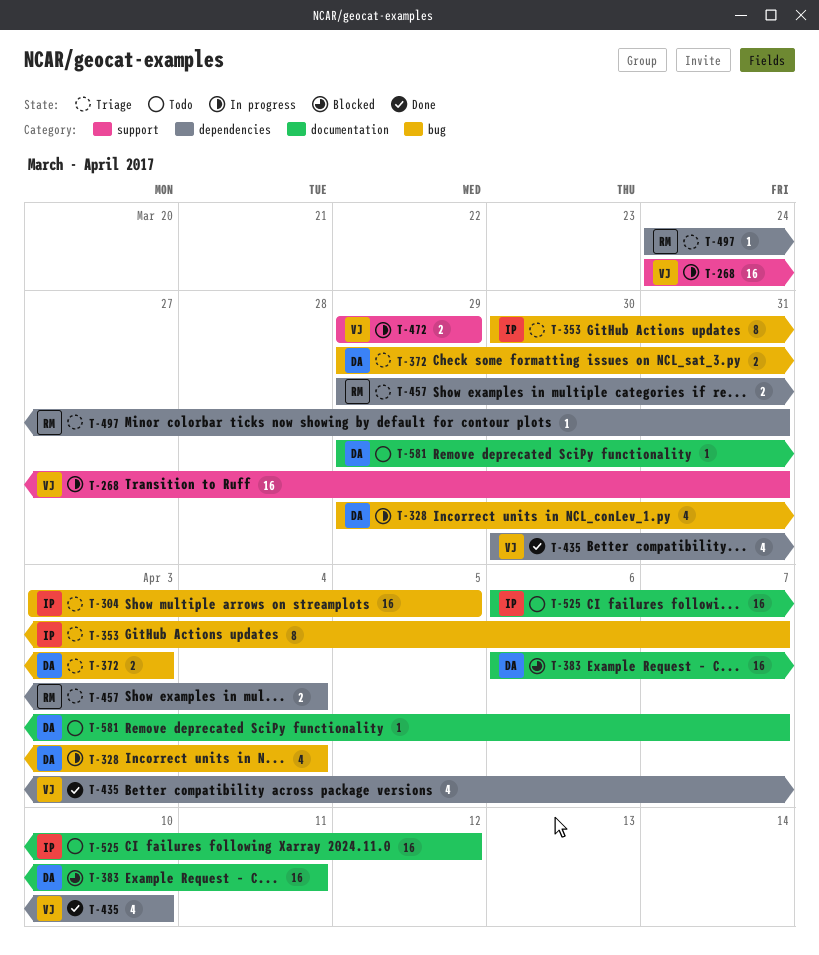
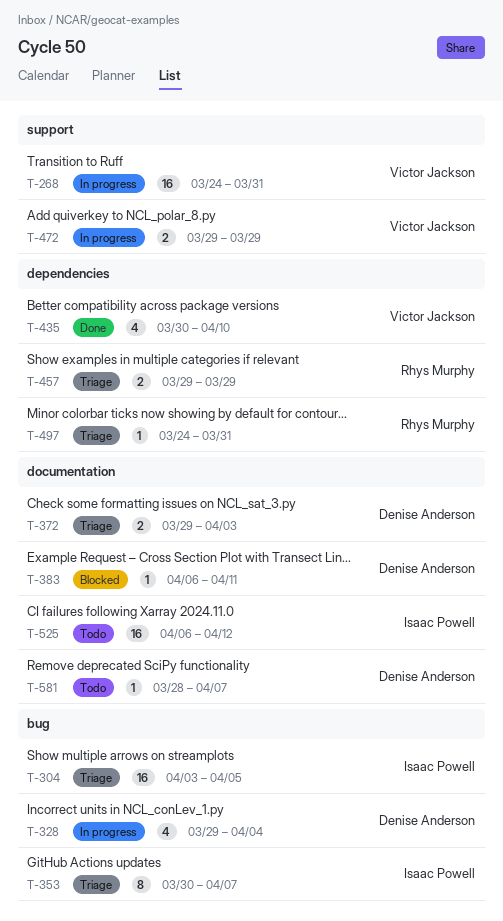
T-372, label: bug -> documentation
T-383, estimate: 16 -> 1
T-457, due: Apr 4 -> Mar 29
T-581, start: Mar 29 -> Mar 28

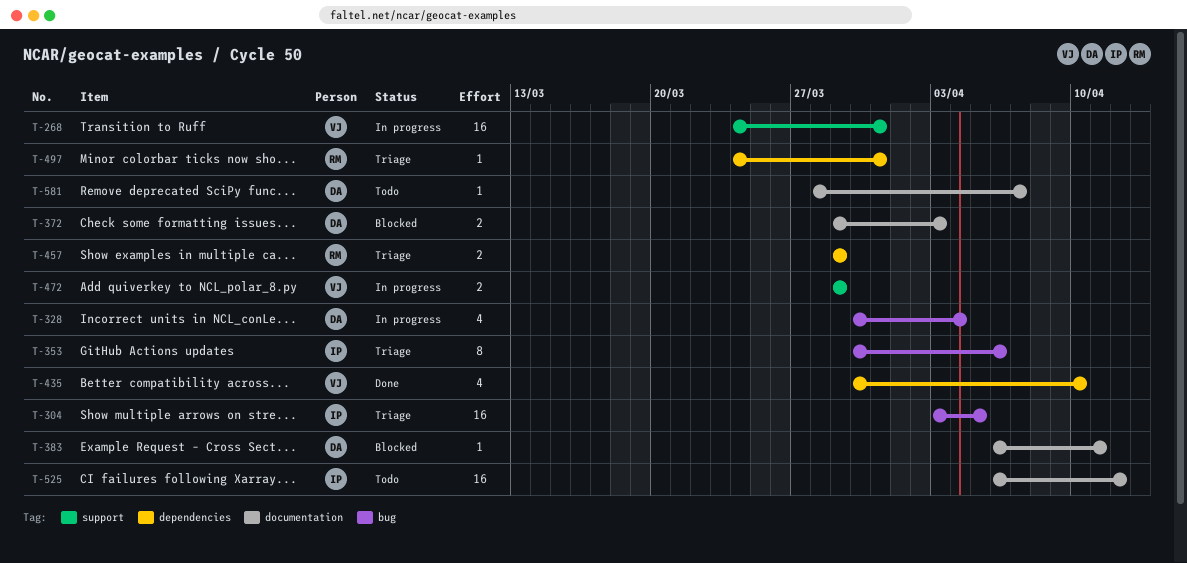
T-328, start: Mar 29 -> Mar 30
T-353, due: Apr 7 -> Apr 6
T-372, status: Triage -> Blocked

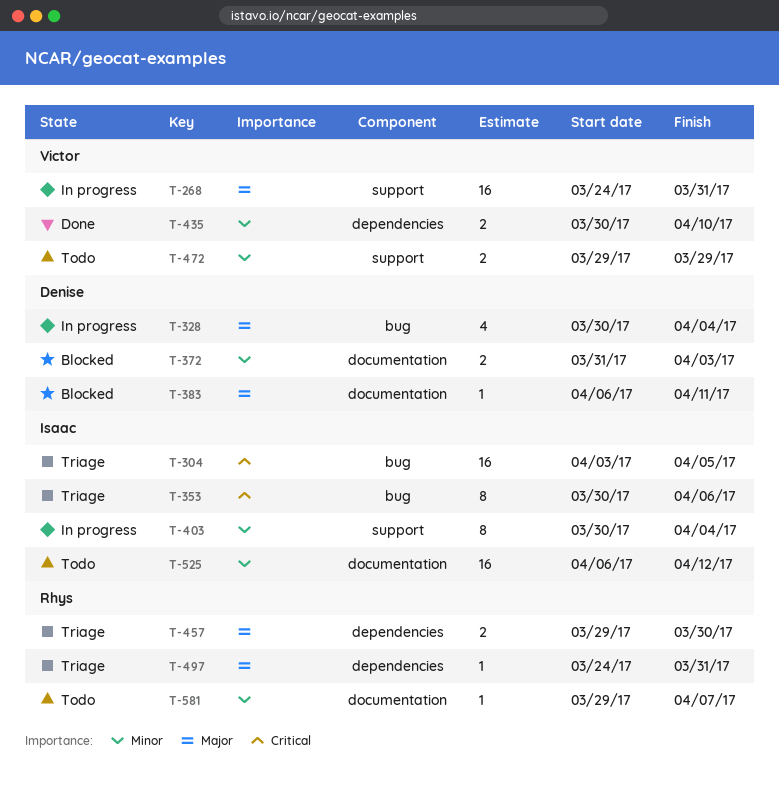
T-372, start: Mar 29 -> Mar 31
T-403: none -> present
T-435, estimate: 4 -> 2
T-457, due: Mar 29 -> Mar 30
T-472, status: In progress -> Todo
T-581, owner: Denise -> Rhys
T-581, start: Mar 28 -> Mar 29

